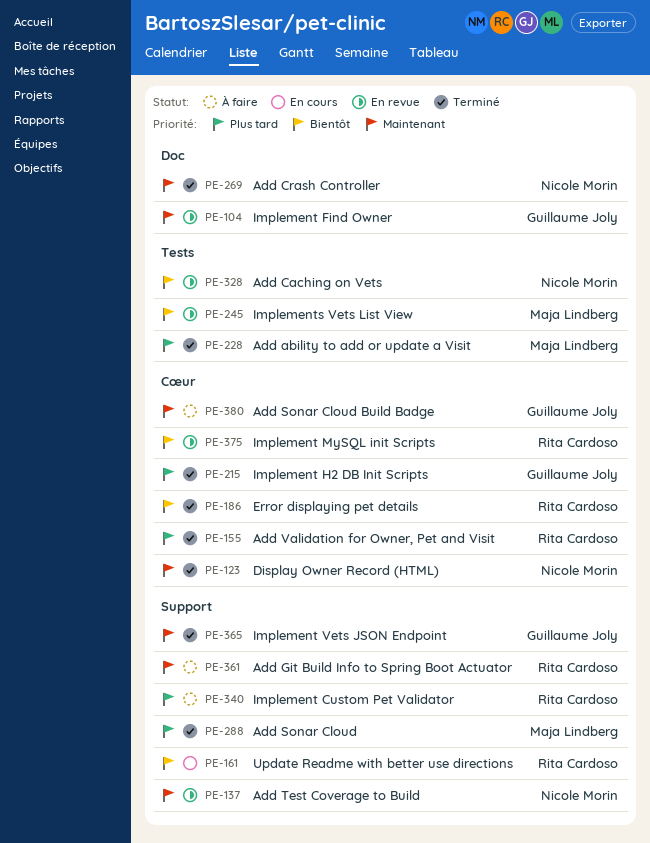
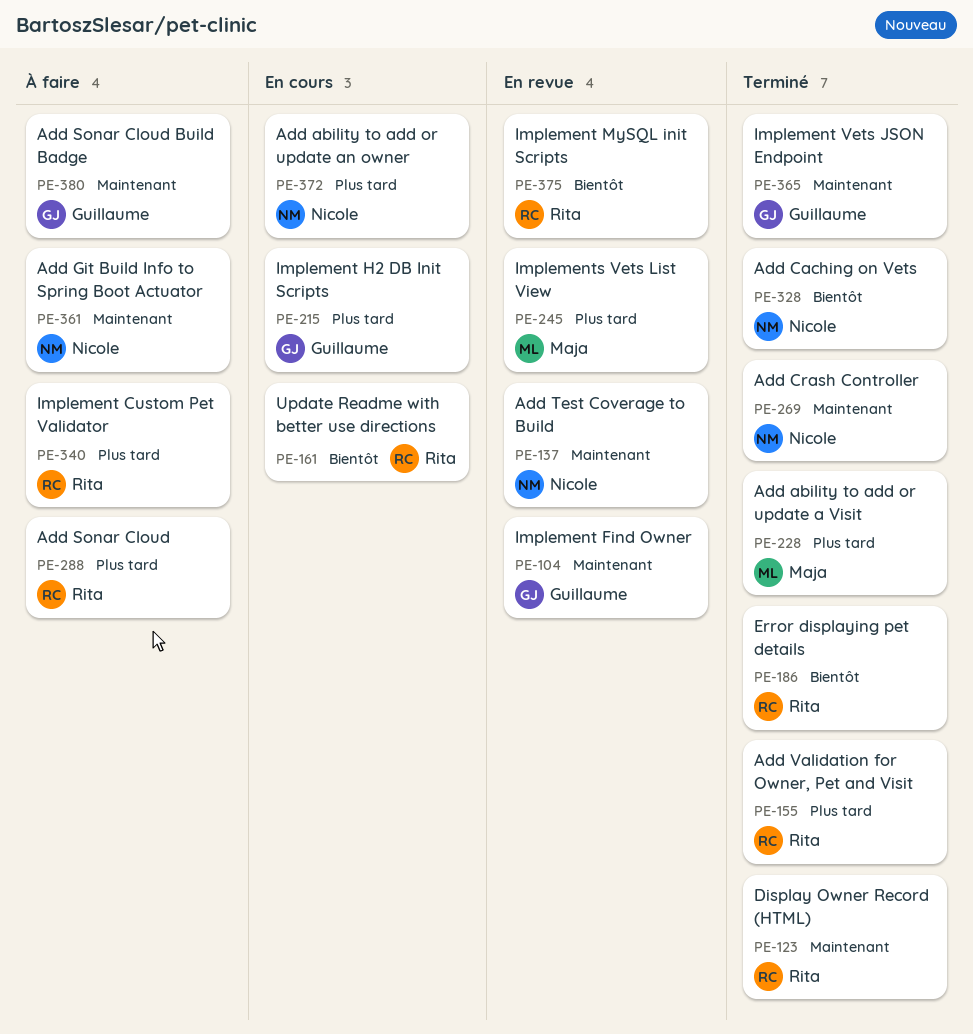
PE-123, owner: Nicole Morin -> Rita Cardoso
PE-215, status: Terminé -> En cours
PE-245, priority: Bientôt -> Plus tard
PE-288, status: Terminé -> À faire
PE-288, owner: Maja Lindberg -> Rita Cardoso
PE-328, status: En revue -> Terminé
PE-361, owner: Rita Cardoso -> Nicole Morin
PE-372: none -> present

